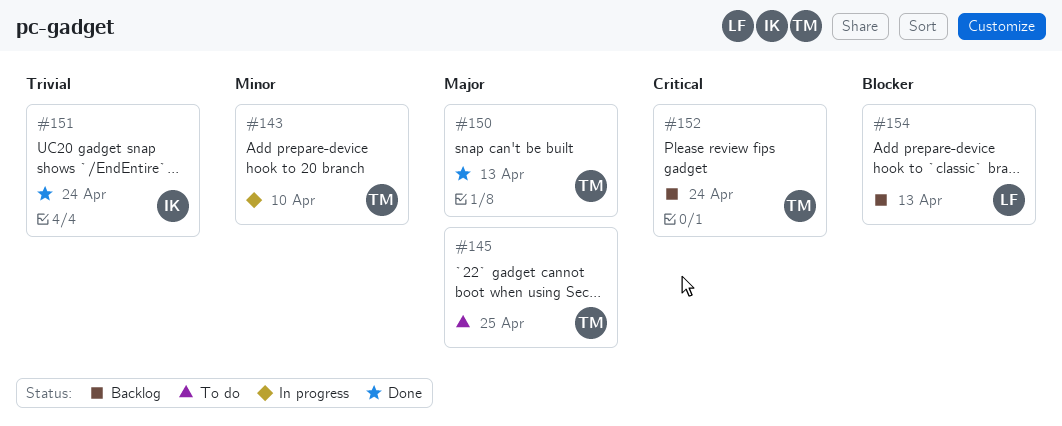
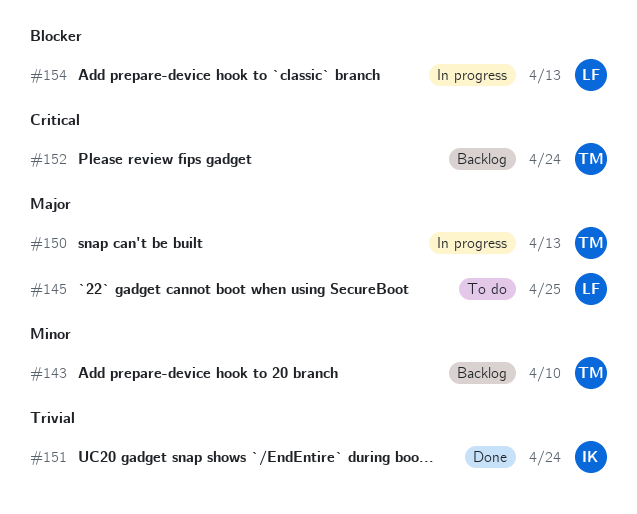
#143, status: In progress -> Backlog
#145, owner: TM -> LF
#150, status: Done -> In progress
#154, status: Backlog -> In progress

